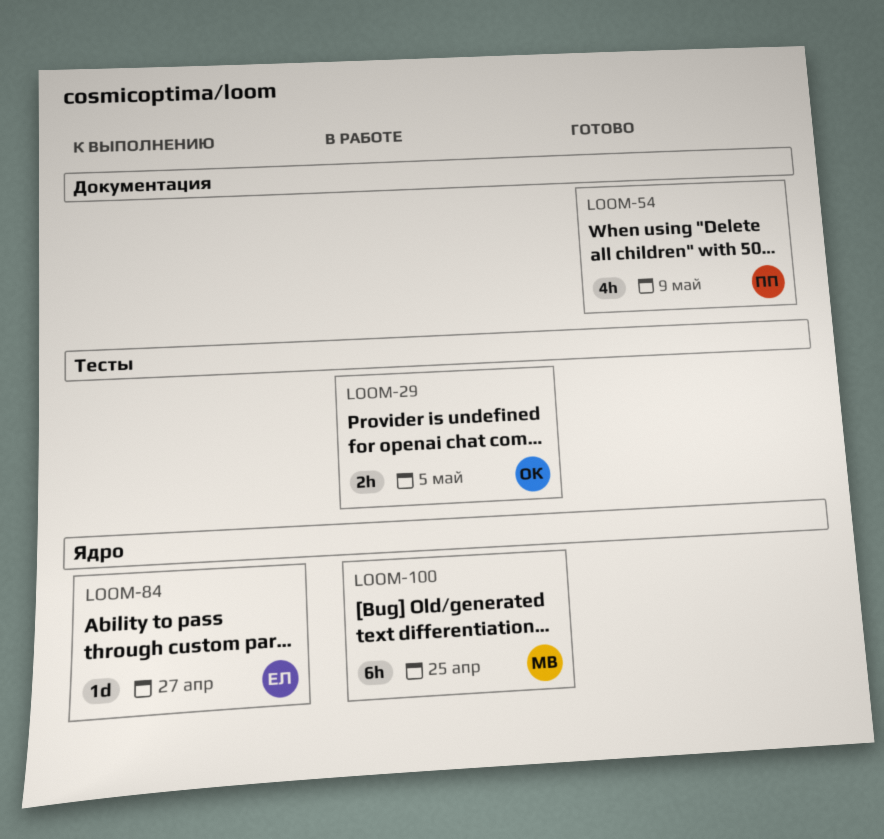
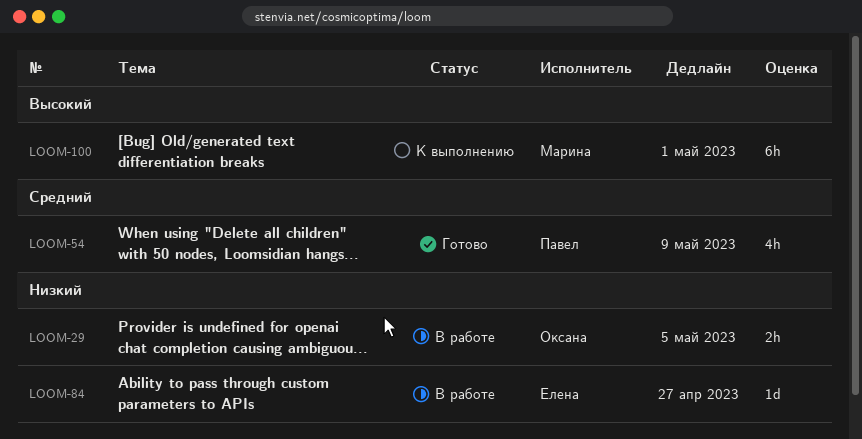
LOOM-84, status: К выполнению -> В работе
LOOM-100, status: В работе -> К выполнению
LOOM-100, due: Apr 25 -> May 1

